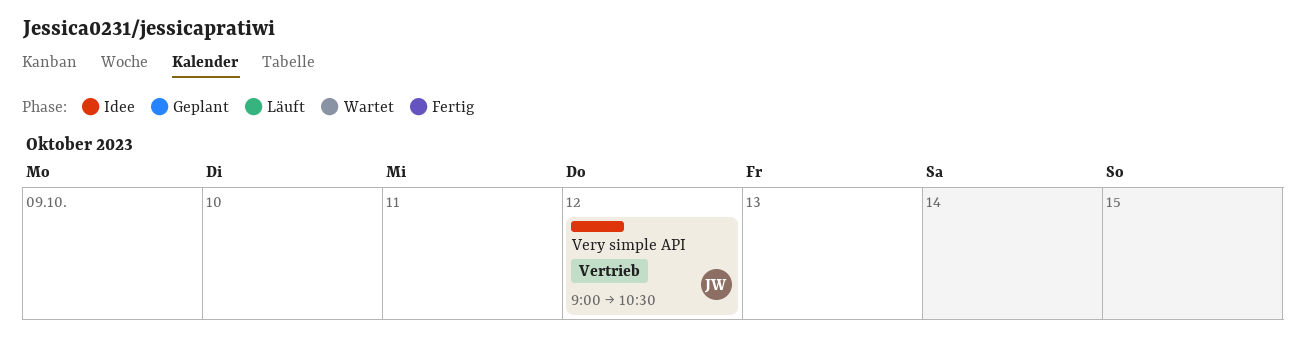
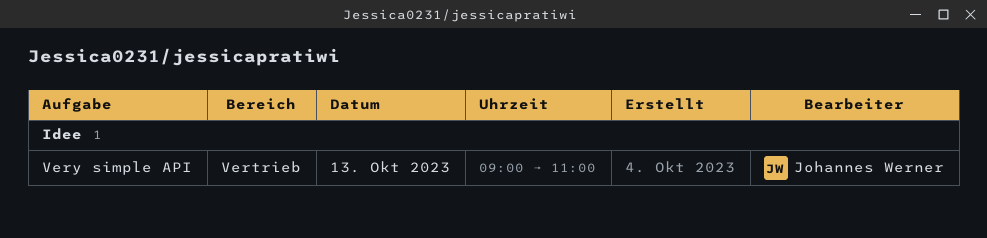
Very simple API, day: Oct 12 -> Oct 13
Very simple API, ends: 10:30 -> 11:00

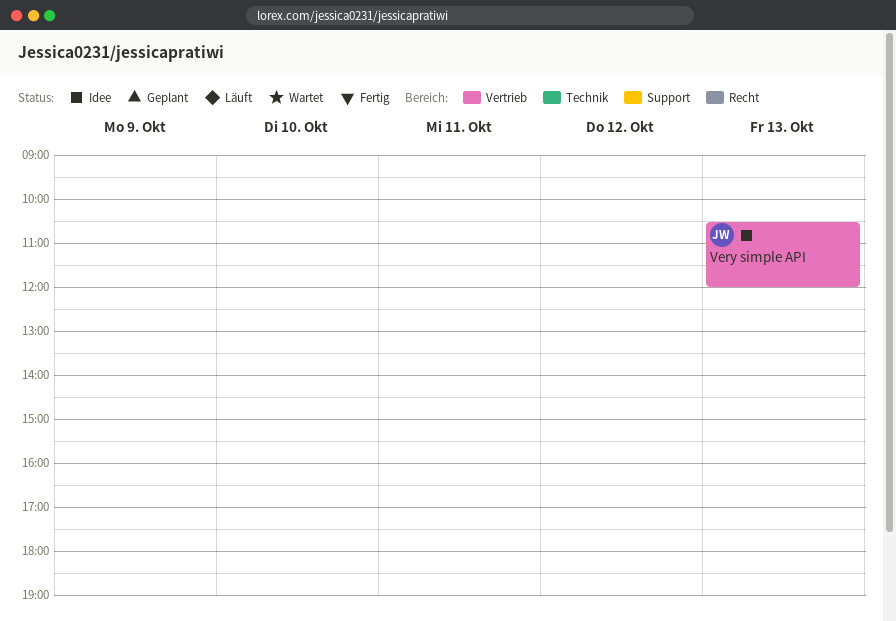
Very simple API, begins: 09:00 -> 10:30
Very simple API, ends: 11:00 -> 12:00

